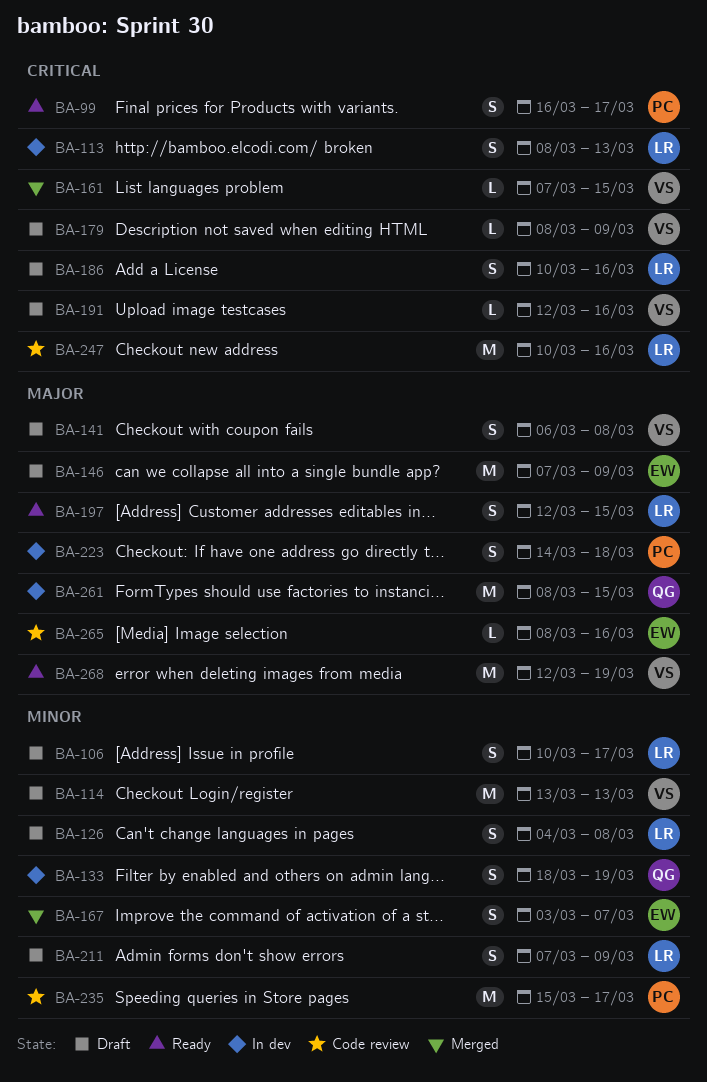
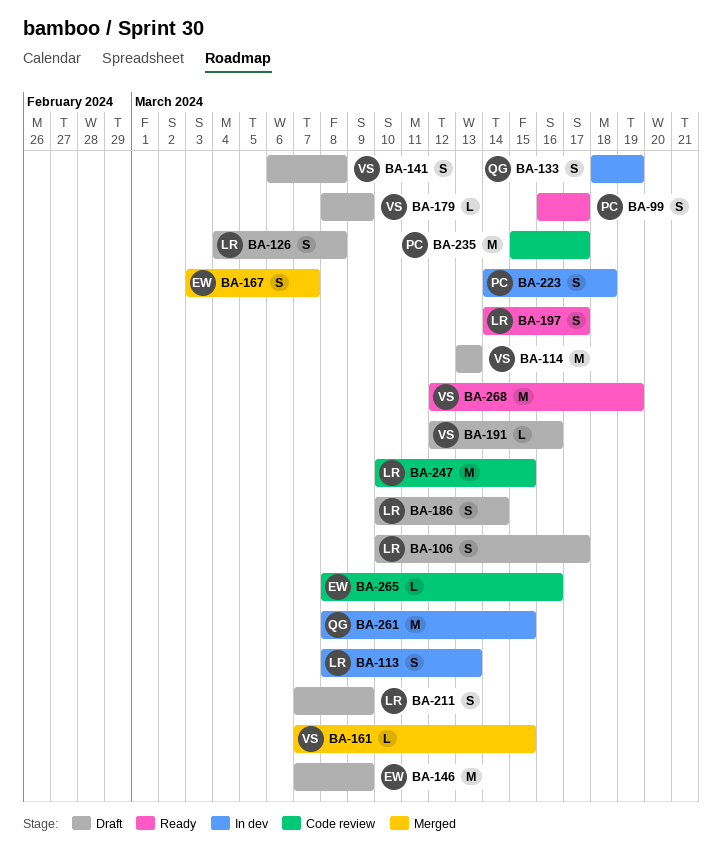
BA-186, due: Mar 16 -> Mar 14
BA-197, start: Mar 12 -> Mar 14
BA-197, due: Mar 15 -> Mar 17
BA-247, due: Mar 16 -> Mar 15

